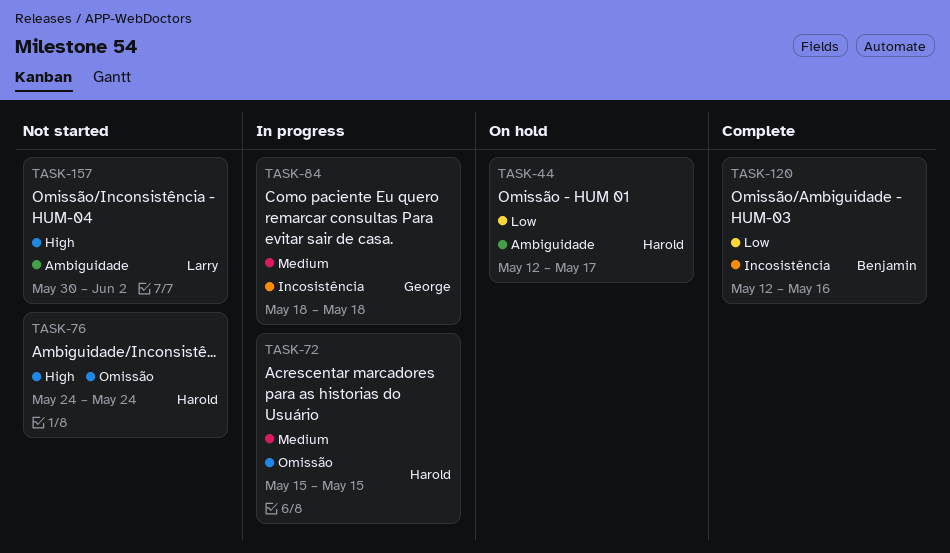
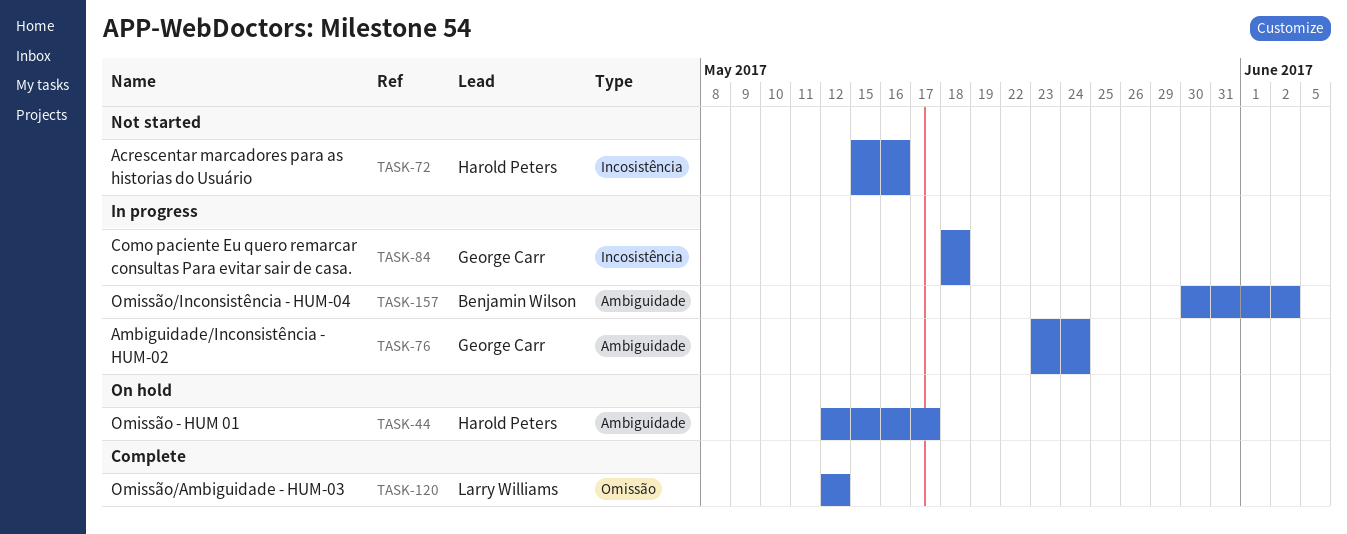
TASK-72, status: In progress -> Not started
TASK-72, label: Omissão -> Incosistência
TASK-72, due: May 15 -> May 16
TASK-76, status: Not started -> In progress
TASK-76, owner: Harold Peters -> George Carr
TASK-76, label: Omissão -> Ambiguidade
TASK-76, start: May 24 -> May 23
TASK-120, owner: Benjamin Wilson -> Larry Williams
TASK-120, label: Incosistência -> Omissão
TASK-120, due: May 16 -> May 12
TASK-157, status: Not started -> In progress
TASK-157, owner: Larry Williams -> Benjamin Wilson

